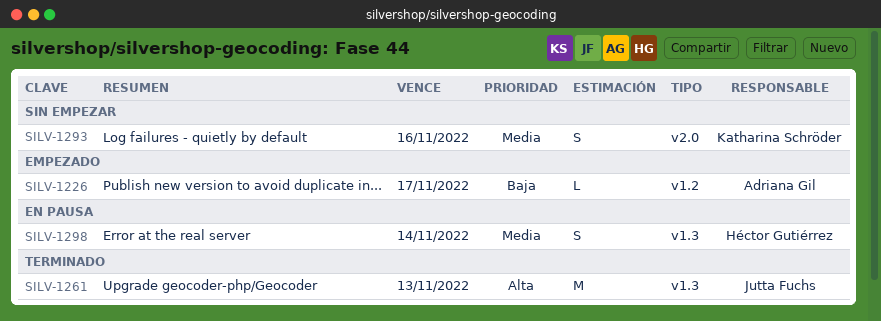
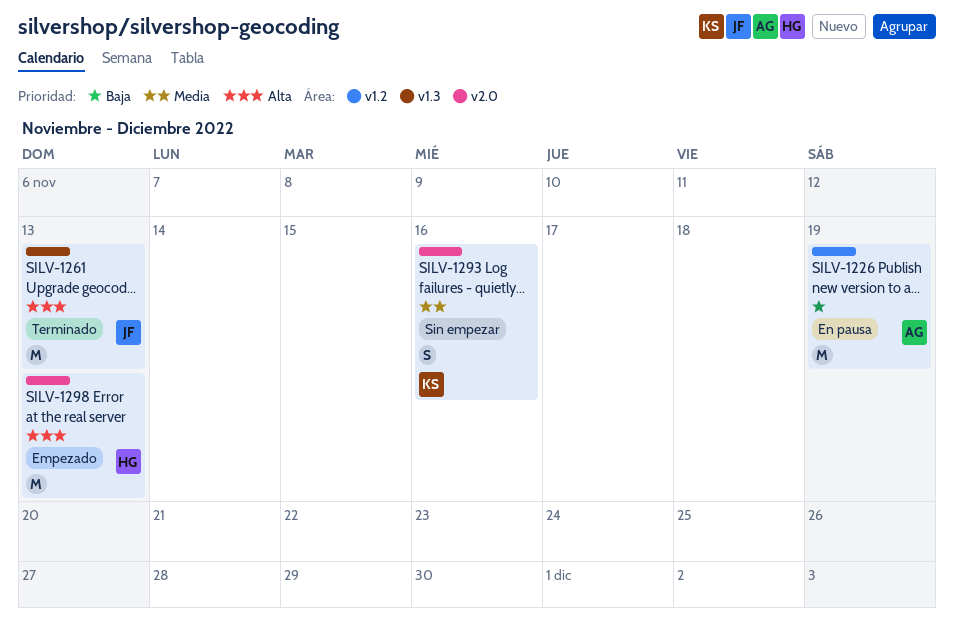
SILV-1226, status: Empezado -> En pausa
SILV-1226, estimate: L -> M
SILV-1226, due: Nov 17 -> Nov 19
SILV-1298, status: En pausa -> Empezado
SILV-1298, priority: Media -> Alta
SILV-1298, label: v1.3 -> v2.0
SILV-1298, estimate: S -> M
SILV-1298, due: Nov 14 -> Nov 13

